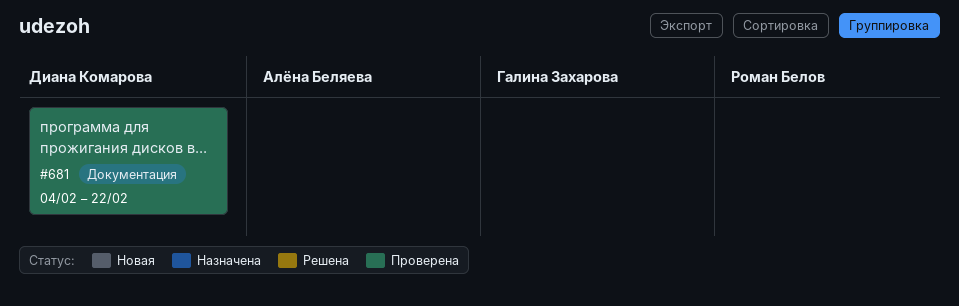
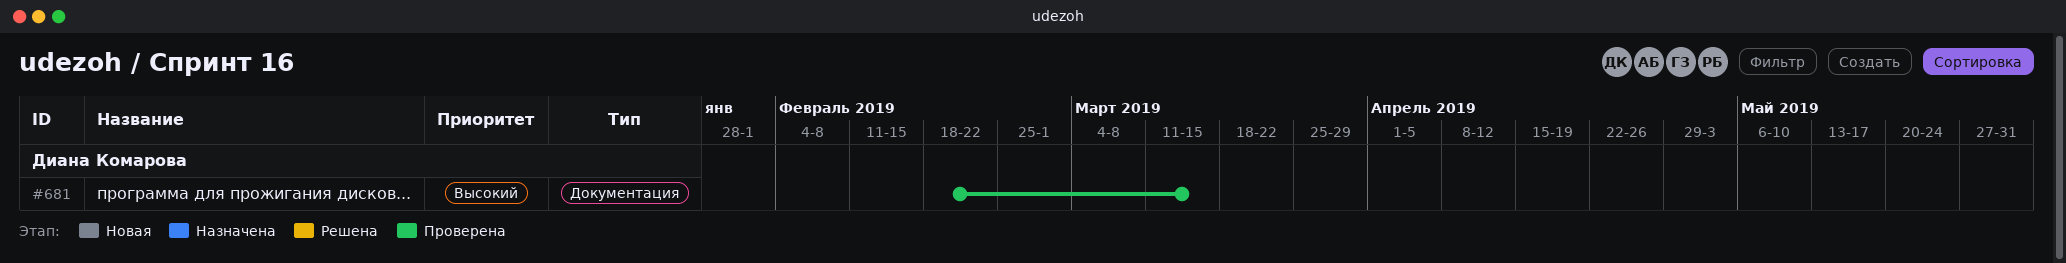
#681, start: Feb 4 -> Feb 18
#681, due: Feb 22 -> Mar 15

